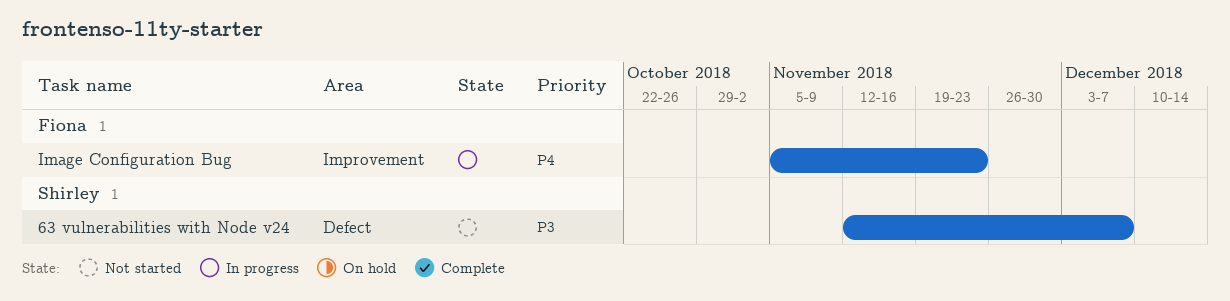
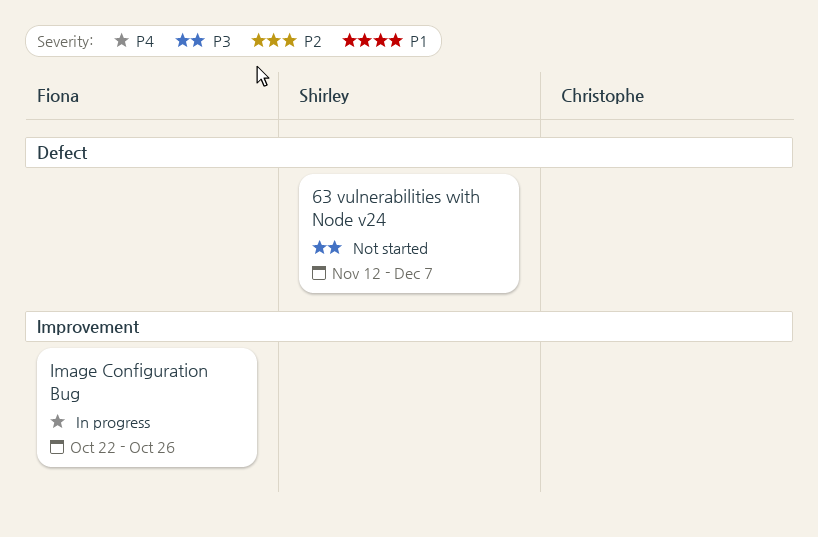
Image Configuration Bug, start: Nov 5 -> Oct 22
Image Configuration Bug, due: Nov 23 -> Oct 26

